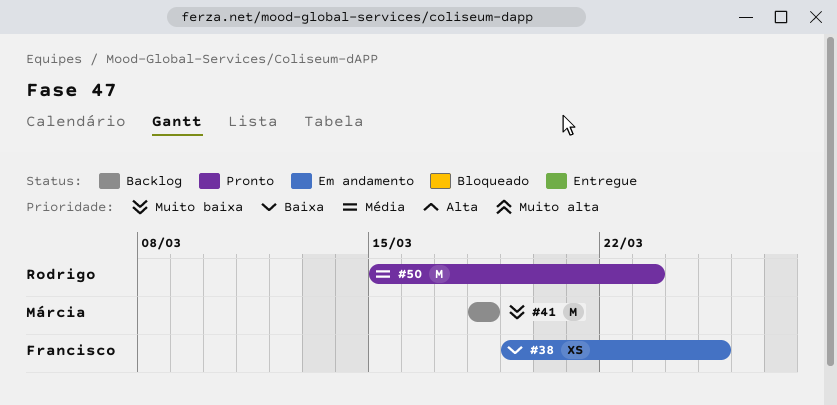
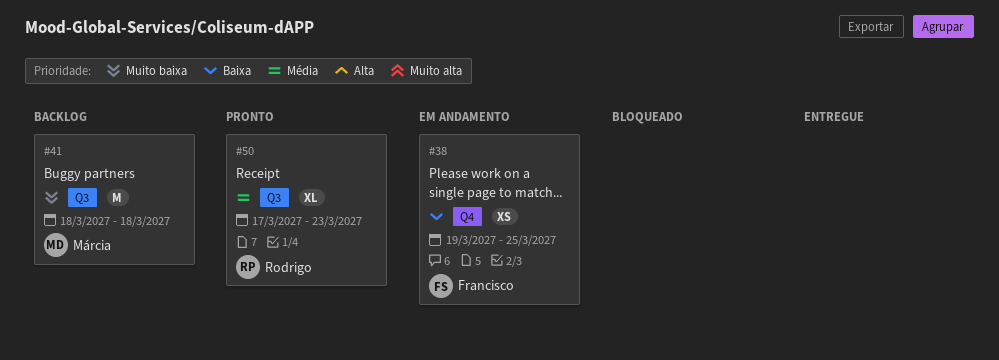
#50, estimate: M -> XL
#50, start: Mar 15 -> Mar 17

